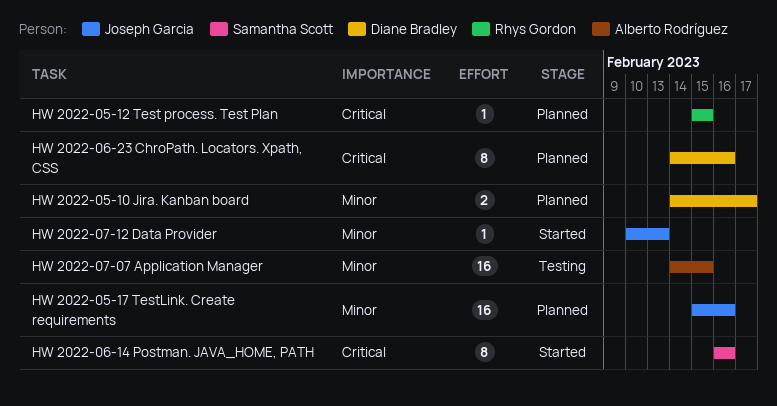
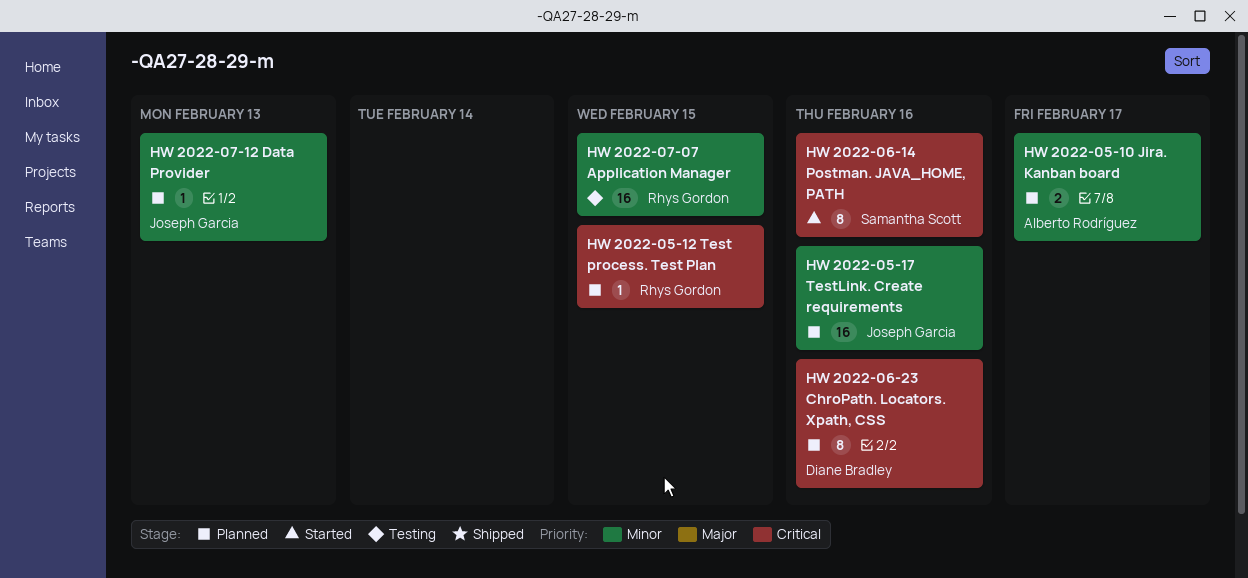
HW 2022-05-10 Jira. Kanban board, owner: Diane Bradley -> Alberto Rodríguez
HW 2022-07-07 Application Manager, owner: Alberto Rodríguez -> Rhys Gordon
HW 2022-07-12 Data Provider, status: Started -> Planned

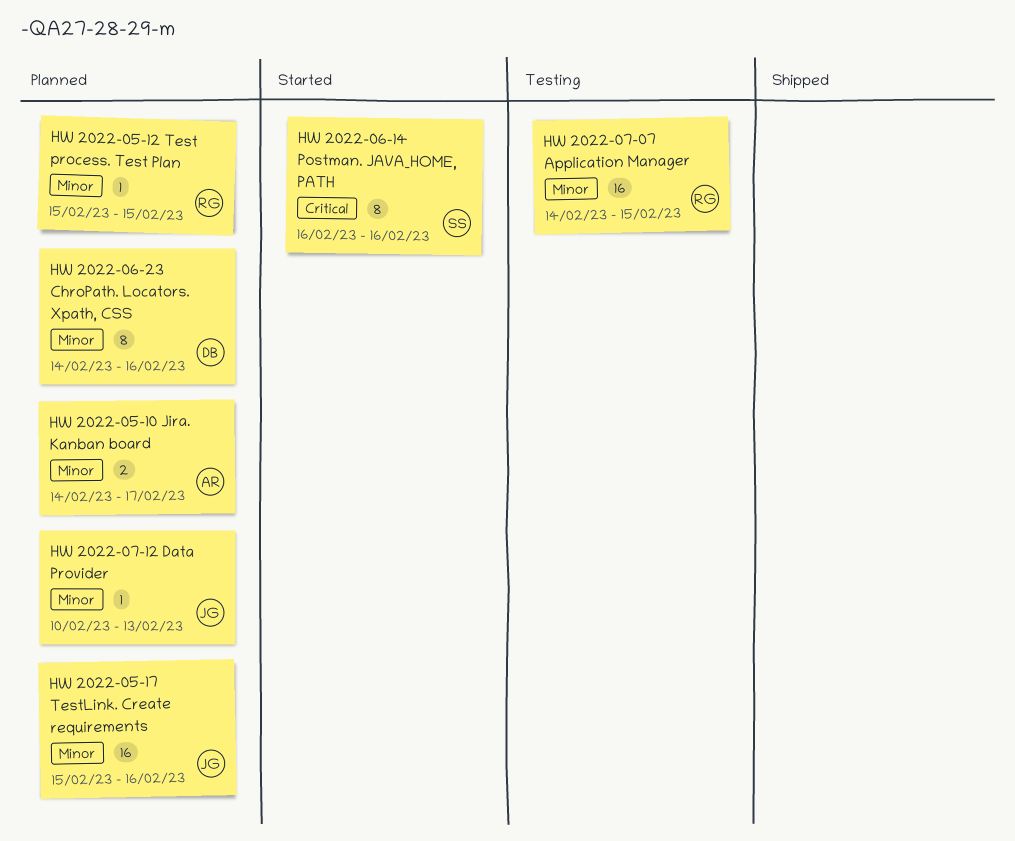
HW 2022-05-12 Test process. Test Plan, priority: Critical -> Minor
HW 2022-06-23 ChroPath. Locators. Xpath, CSS, priority: Critical -> Minor

